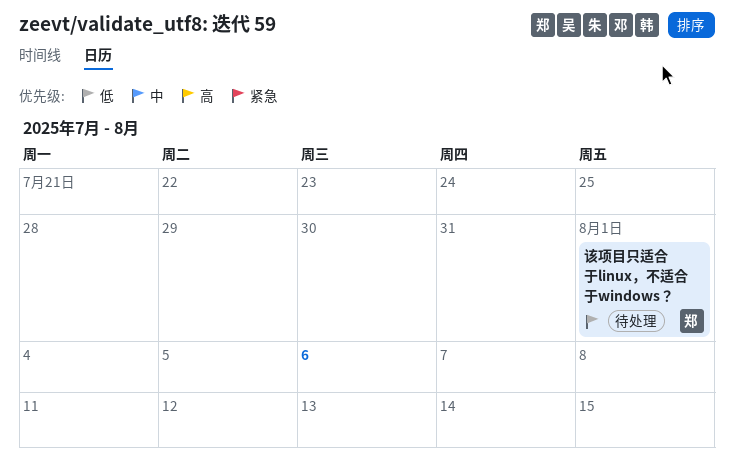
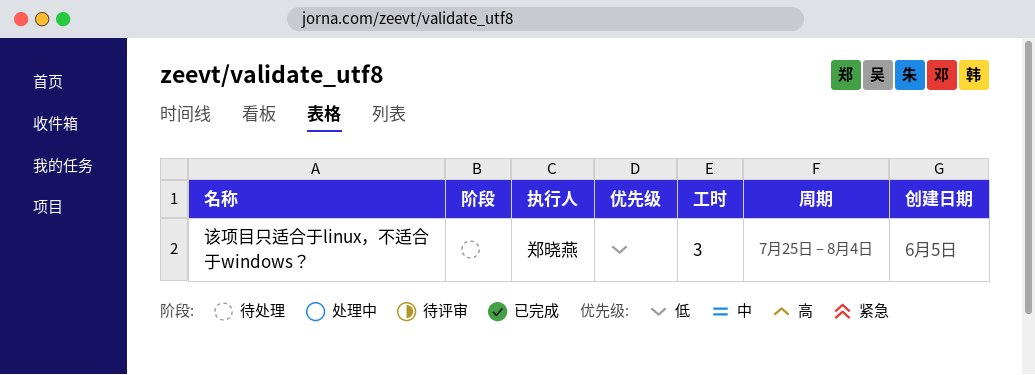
该项目只适合于linux，不适合于windows？, due: Aug 1 -> Aug 4

